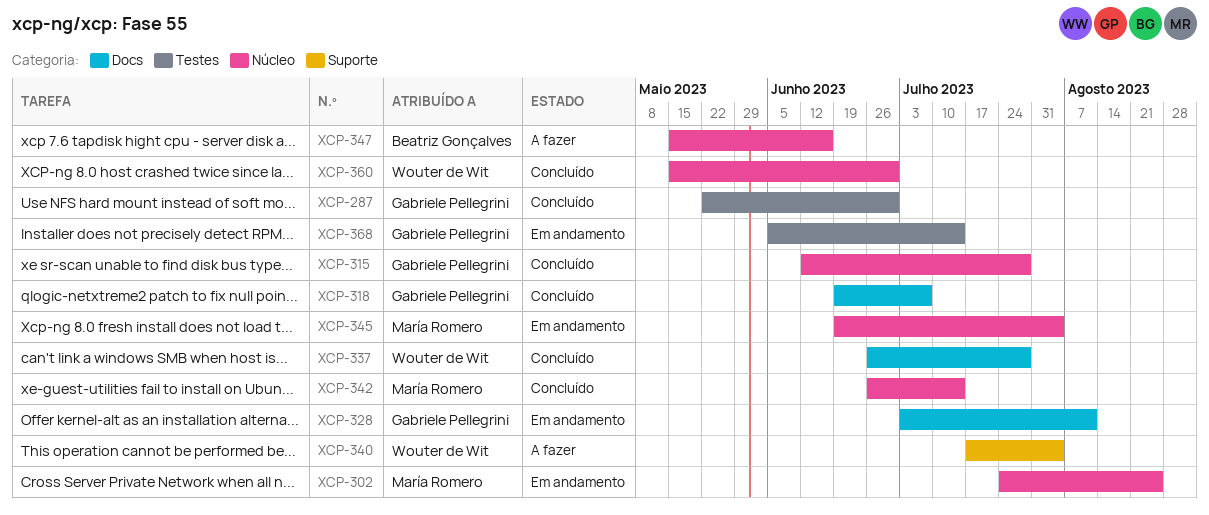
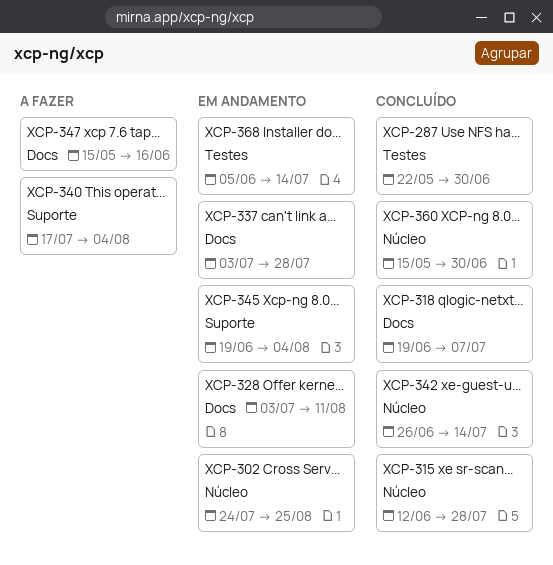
XCP-337, status: Concluído -> Em andamento
XCP-337, start: Jun 26 -> Jul 3
XCP-345, label: Núcleo -> Suporte
XCP-347, label: Núcleo -> Docs

